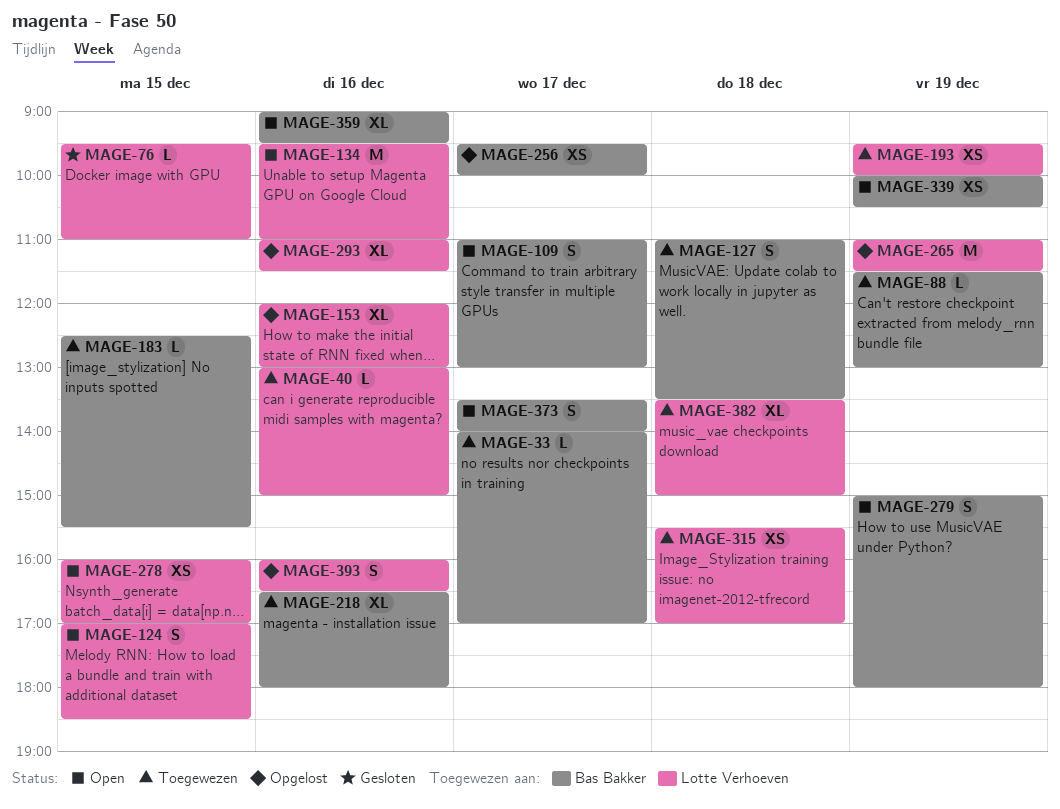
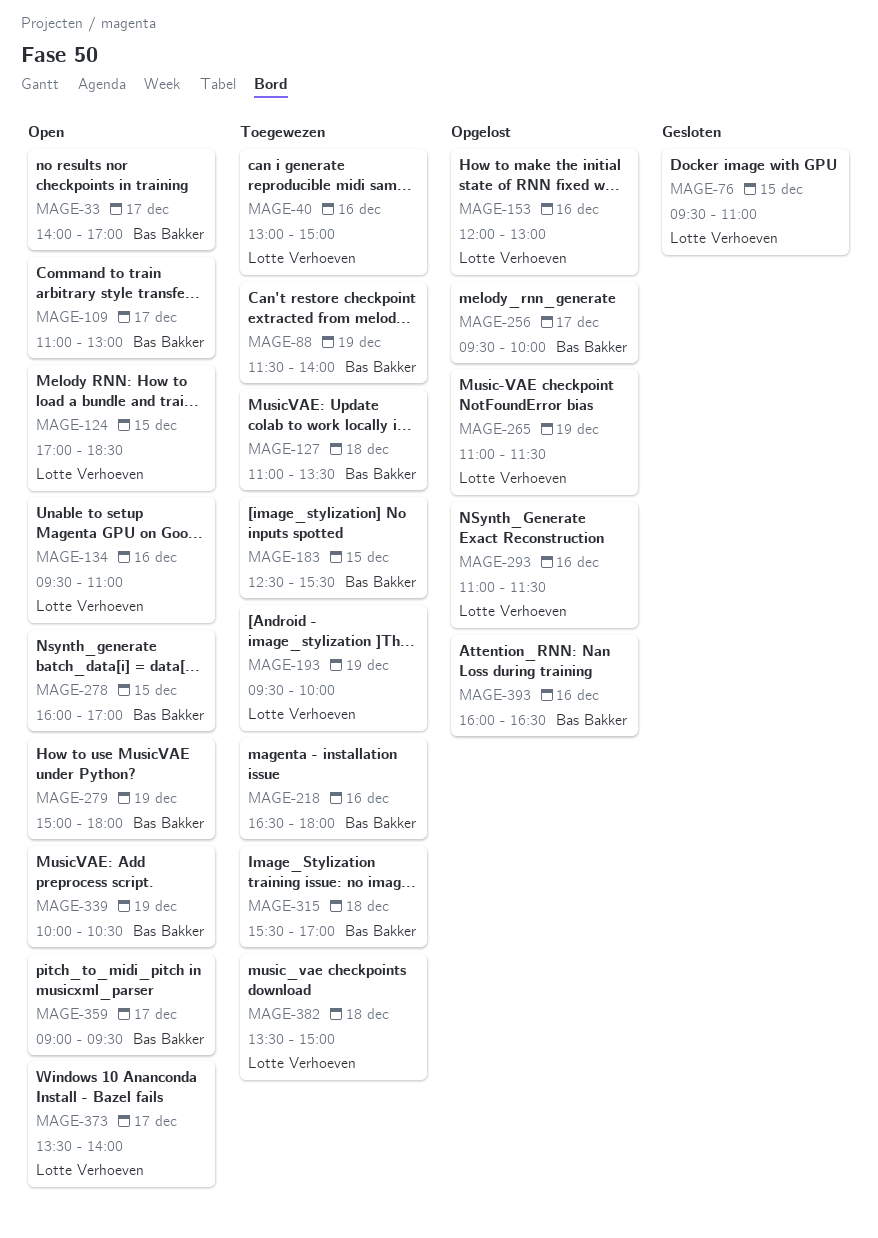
MAGE-33, status: Toegewezen -> Open
MAGE-88, ends: 13:00 -> 14:00
MAGE-278, owner: Lotte Verhoeven -> Bas Bakker
MAGE-315, owner: Lotte Verhoeven -> Bas Bakker
MAGE-359, day: Dec 16 -> Dec 17
MAGE-373, owner: Bas Bakker -> Lotte Verhoeven
MAGE-393, owner: Lotte Verhoeven -> Bas Bakker

